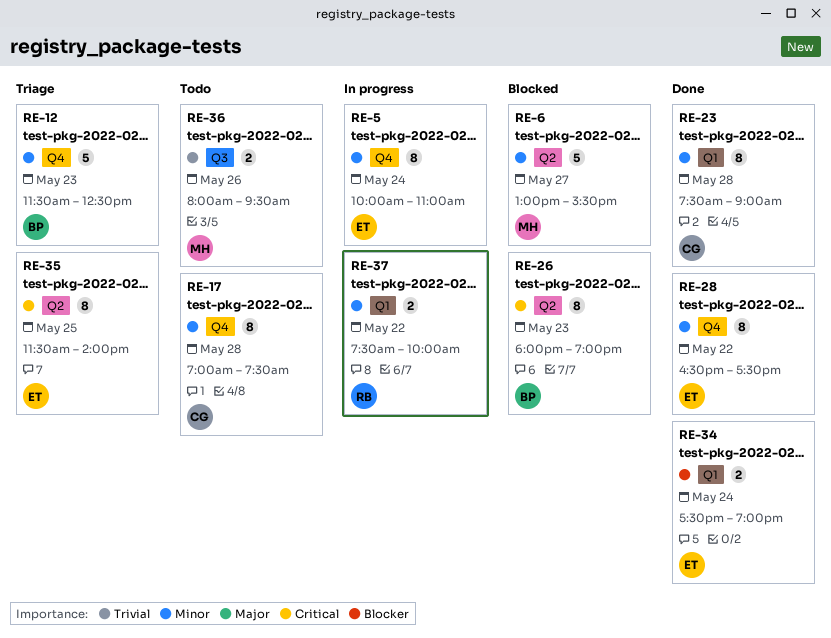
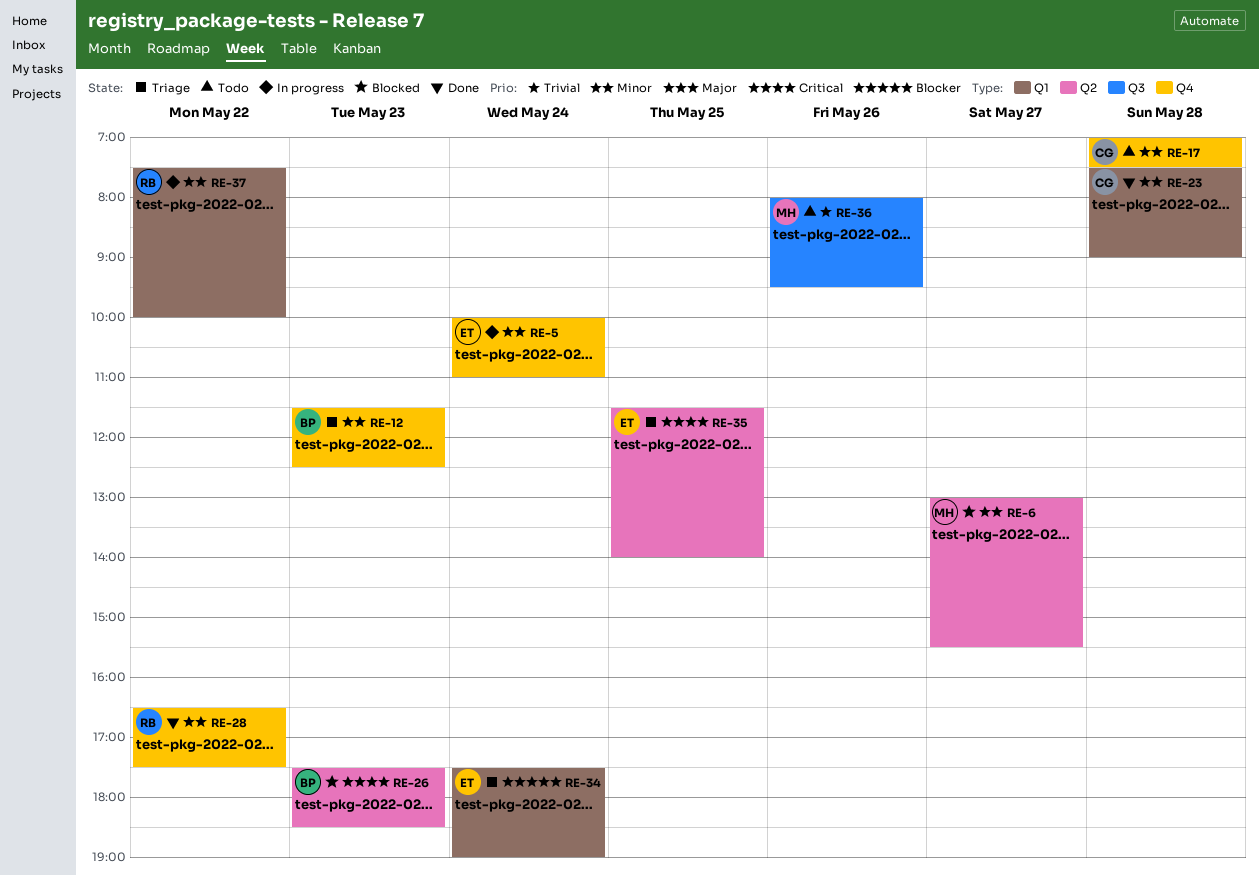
RE-26, begins: 18:00 -> 17:30
RE-26, ends: 19:00 -> 18:30
RE-28, owner: ET -> RB
RE-34, status: Done -> Triage

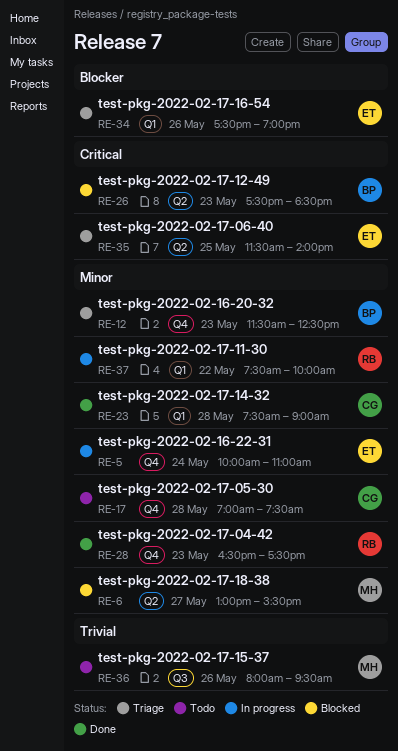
RE-28, day: May 22 -> May 23
RE-34, day: May 24 -> May 26

